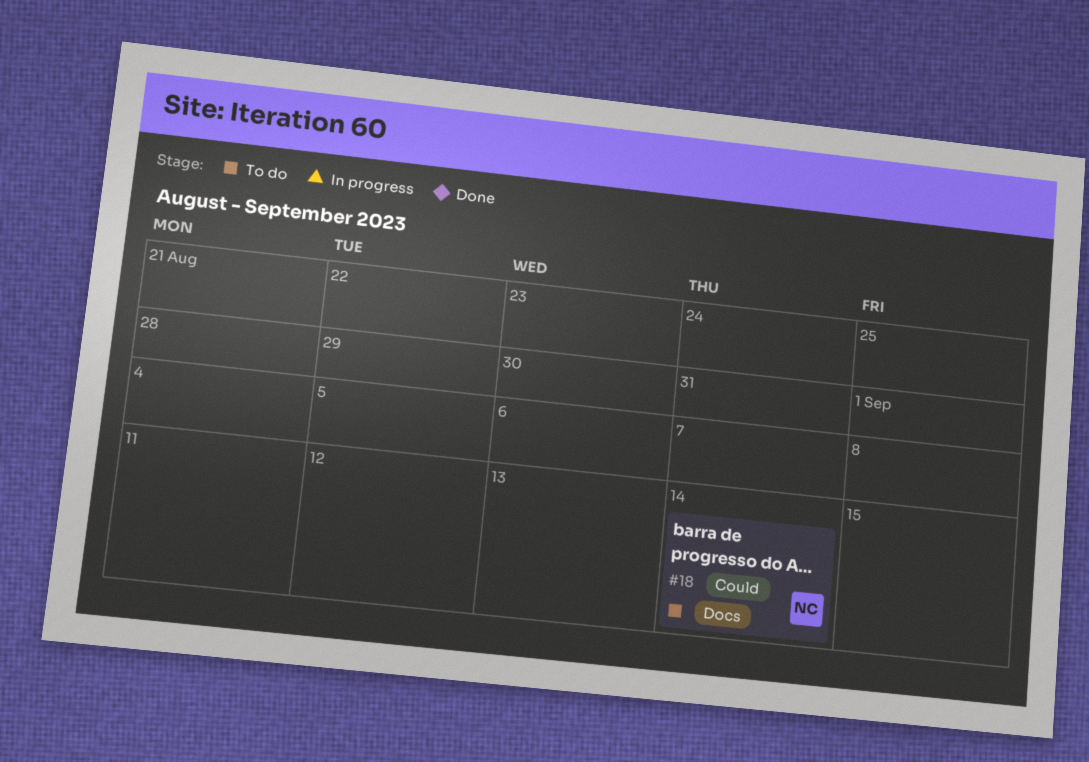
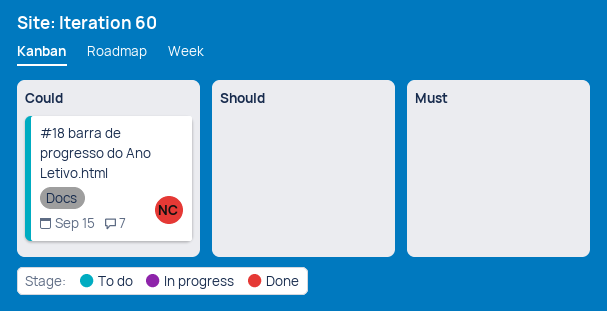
#18, due: Sep 14 -> Sep 15

